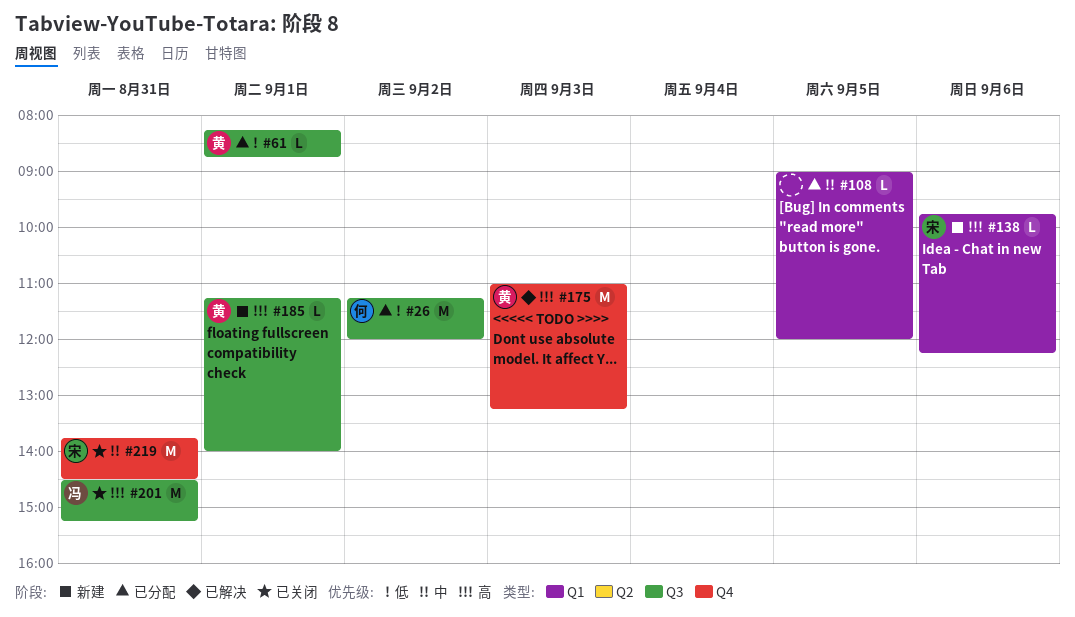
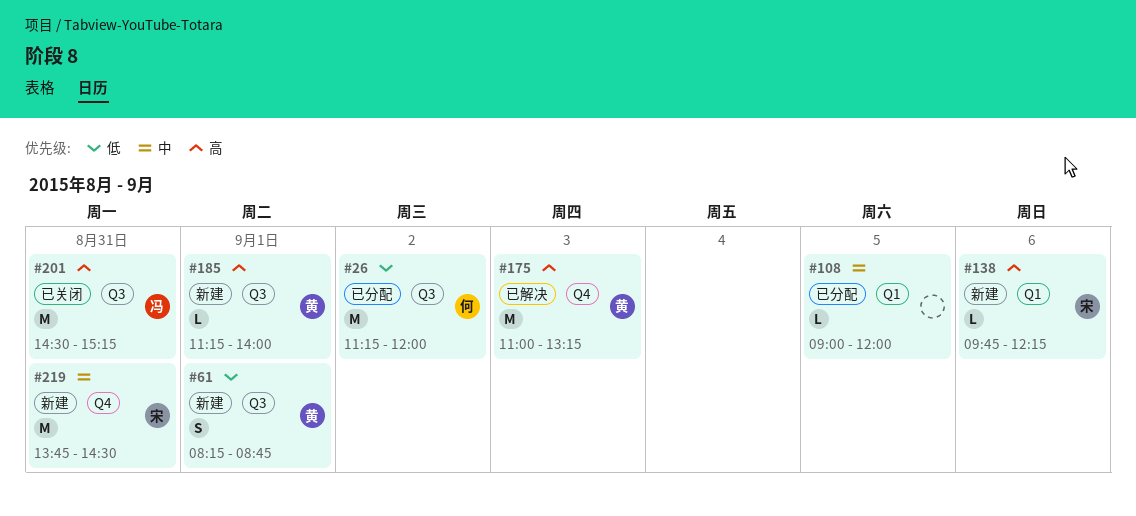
#61, status: 已分配 -> 新建
#61, estimate: L -> S
#219, status: 已关闭 -> 新建

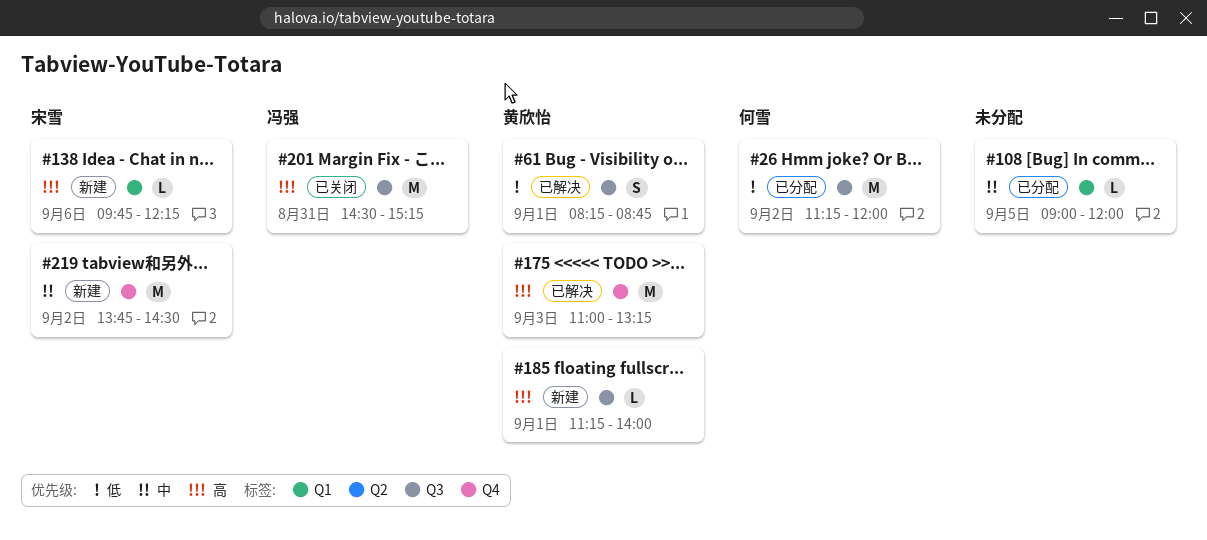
#61, status: 新建 -> 已解决
#219, day: Aug 31 -> Sep 2

